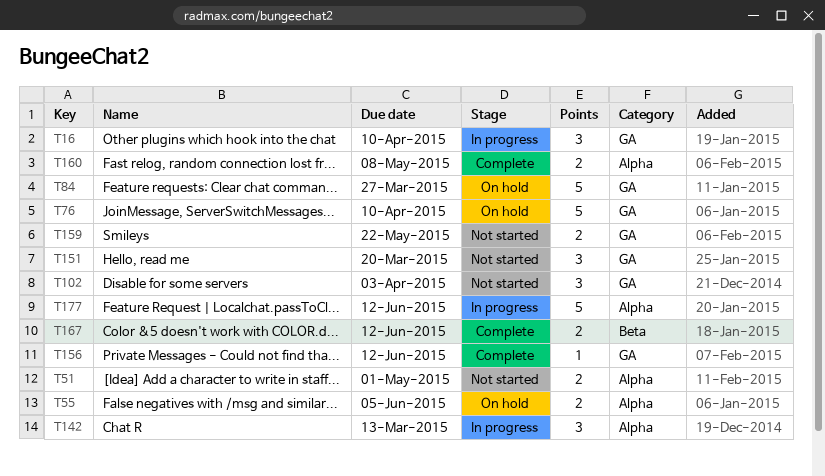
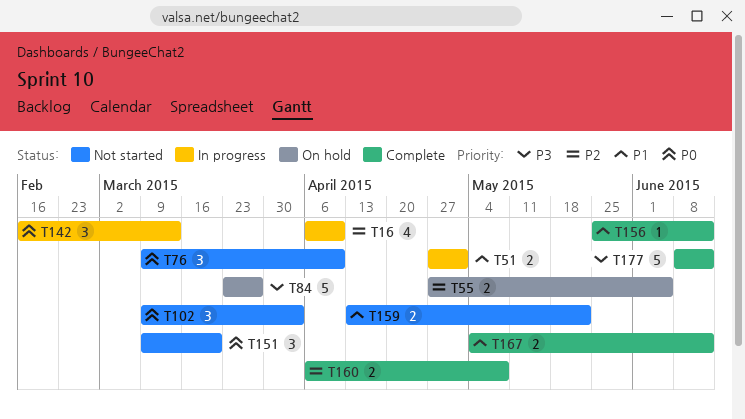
T16, estimate: 3 -> 4
T51, status: Not started -> In progress
T76, status: On hold -> Not started
T76, estimate: 5 -> 3
T177, status: In progress -> Complete

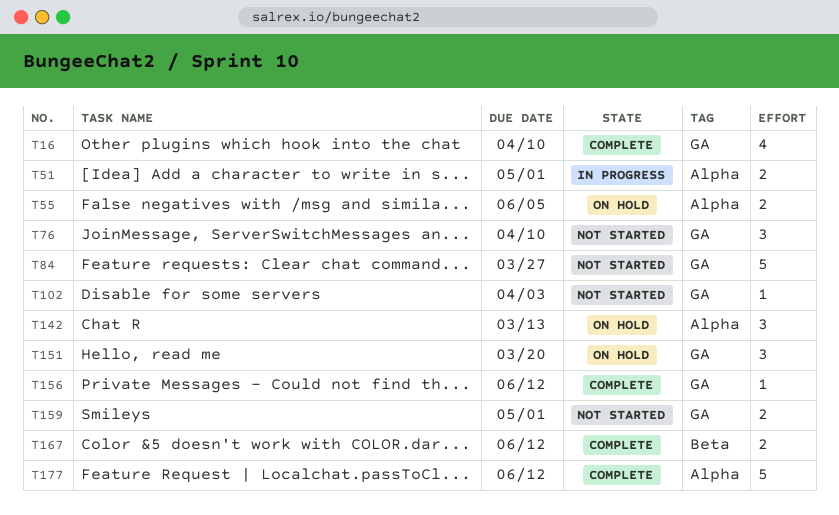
T16, status: In progress -> Complete
T84, status: On hold -> Not started
T102, estimate: 3 -> 1
T142, status: In progress -> On hold
T151, status: Not started -> On hold
T159, due: May 22 -> May 1
T160: present -> none

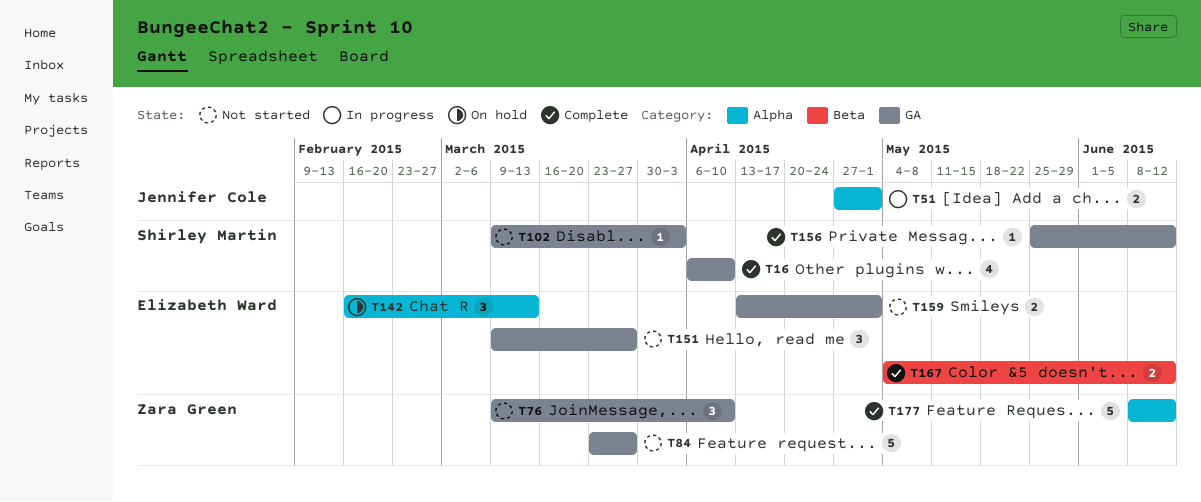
T55: present -> none
T151, status: On hold -> Not started
T151, due: Mar 20 -> Mar 27

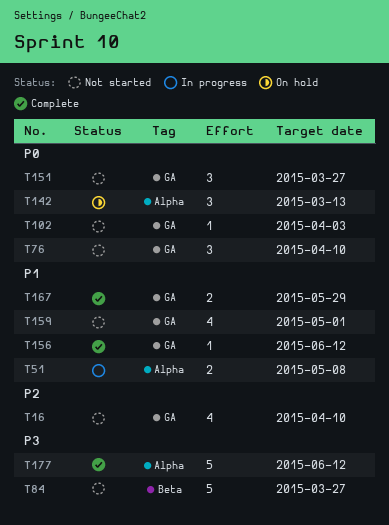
T16, status: Complete -> Not started
T51, due: May 1 -> May 8
T84, label: GA -> Beta
T159, estimate: 2 -> 4
T167, label: Beta -> GA
T167, due: Jun 12 -> May 29

